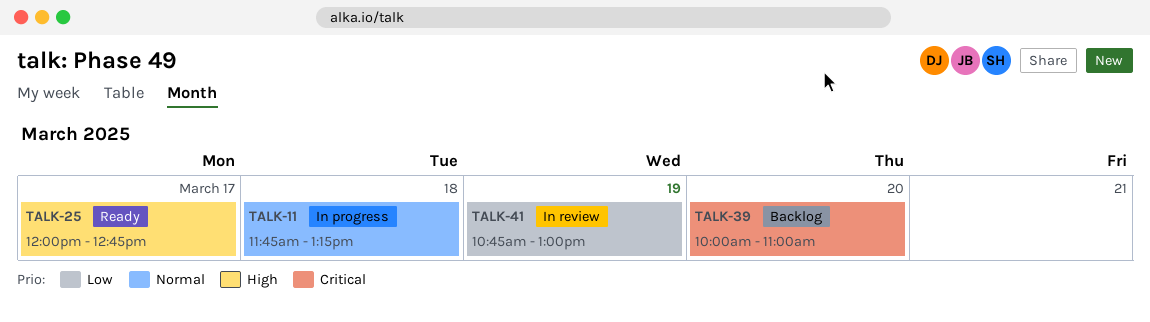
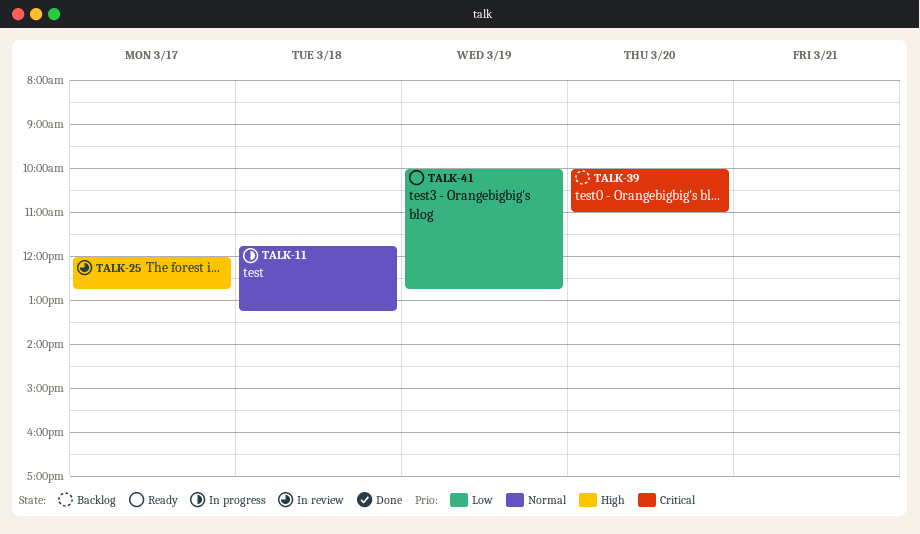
TALK-25, status: Ready -> In review
TALK-41, status: In review -> Ready
TALK-41, begins: 10:45 -> 10:00
TALK-41, ends: 13:00 -> 12:45

